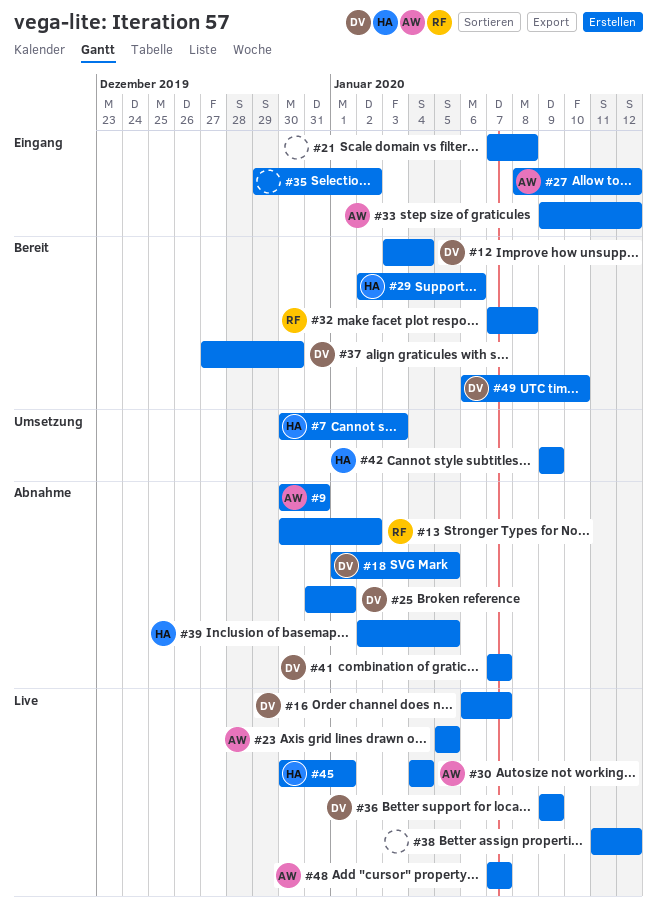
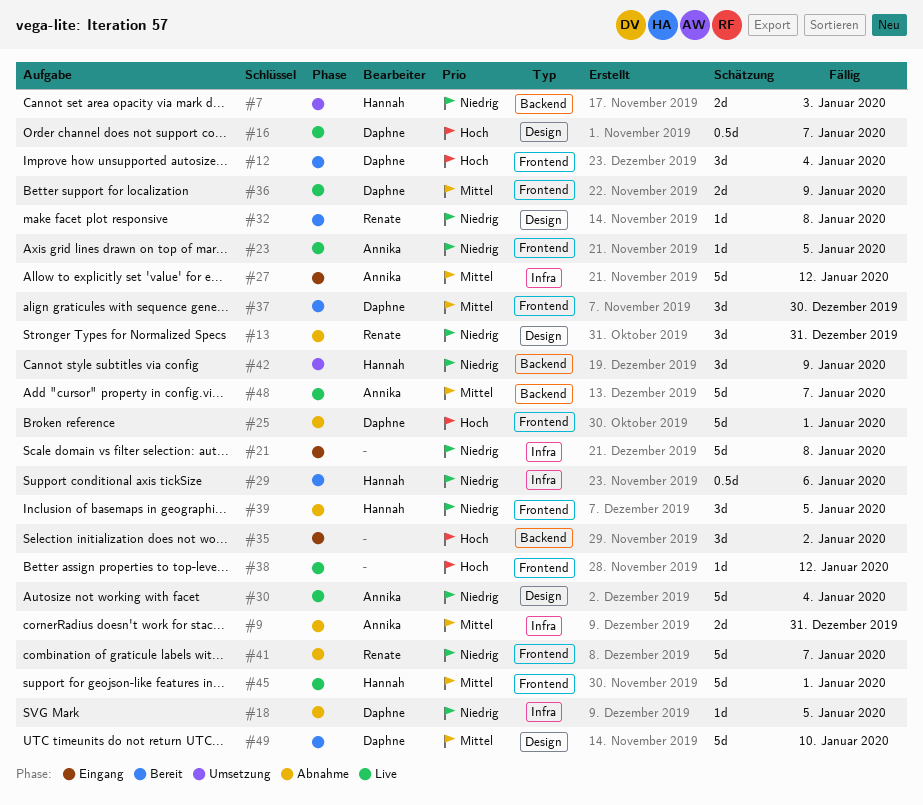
#13, due: Jan 2 -> Dec 31
#33: present -> none
#41, owner: Daphne -> Renate

